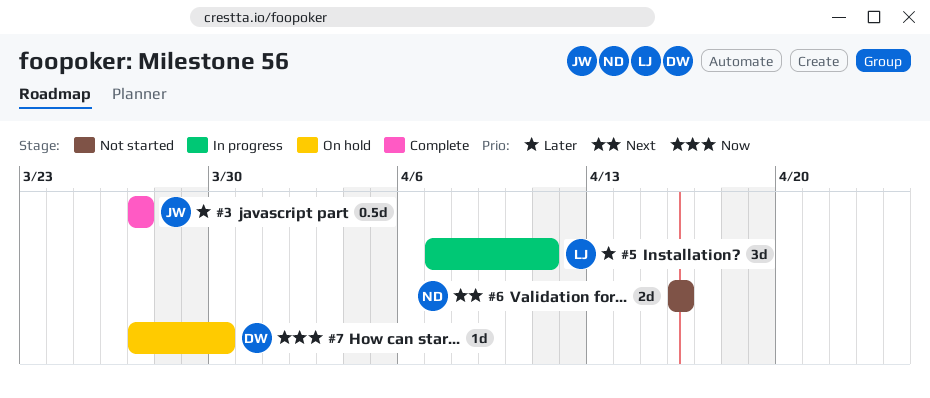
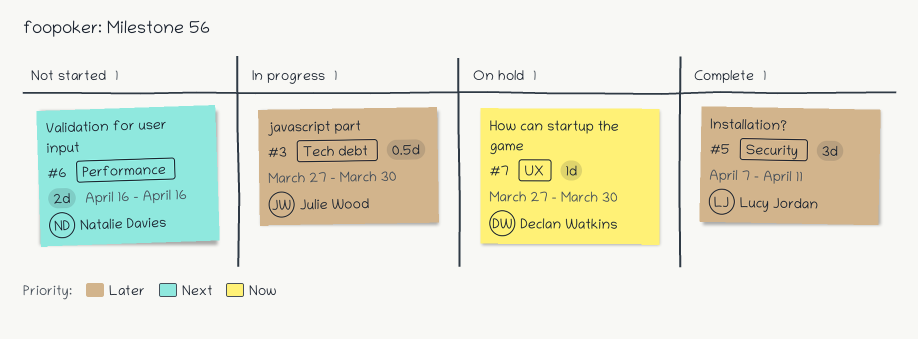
#3, status: Complete -> In progress
#3, due: Mar 27 -> Mar 30
#5, status: In progress -> Complete

